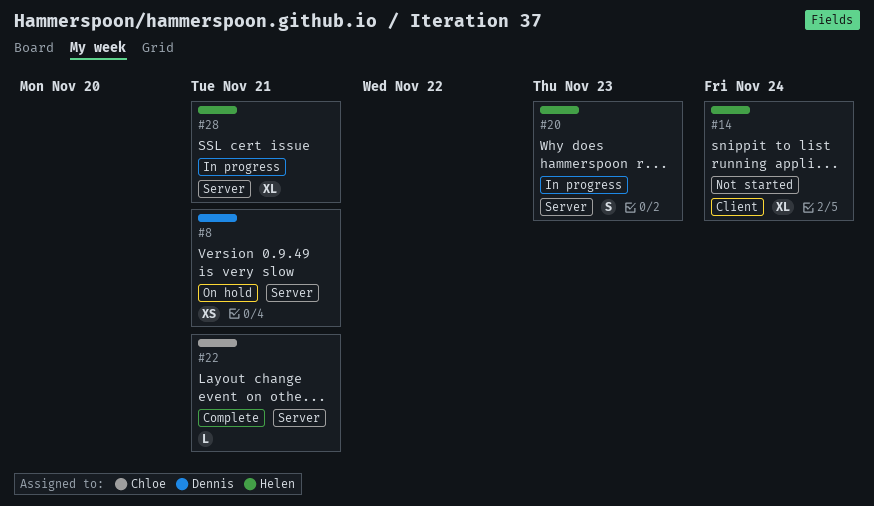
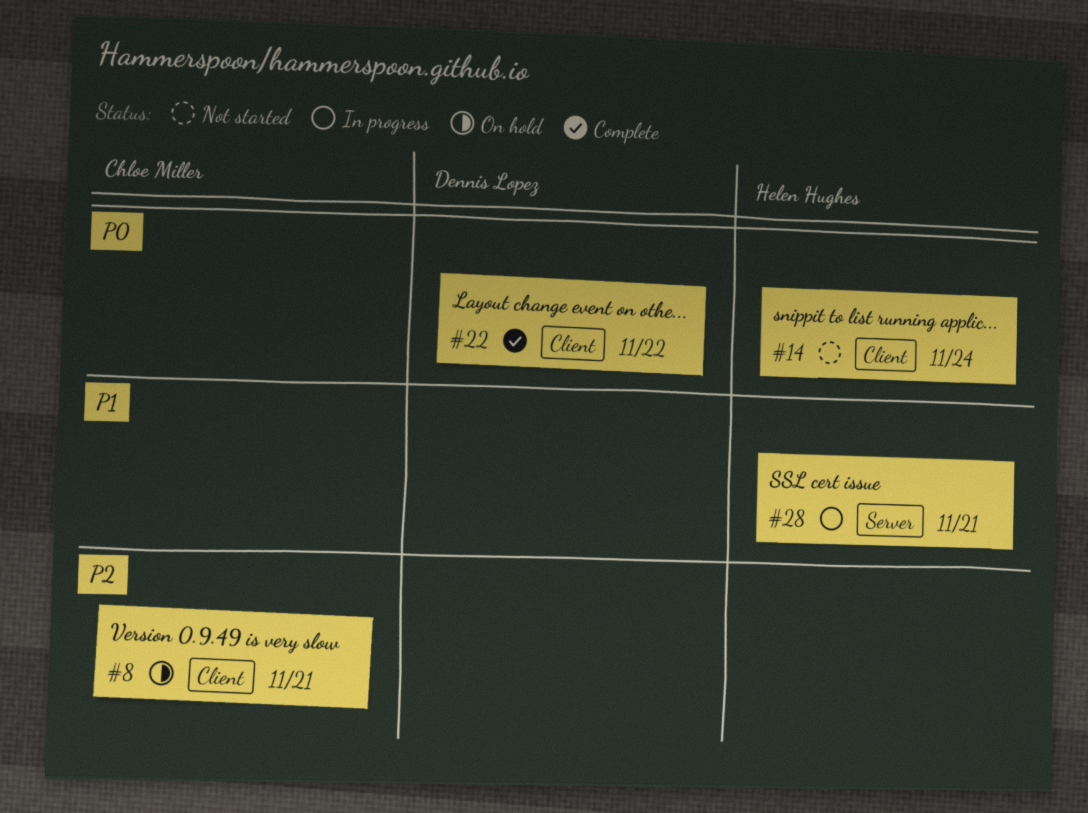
#8, owner: Dennis Lopez -> Chloe Miller
#8, label: Server -> Client
#20: present -> none
#22, owner: Chloe Miller -> Dennis Lopez
#22, label: Server -> Client
#22, due: Nov 21 -> Nov 22

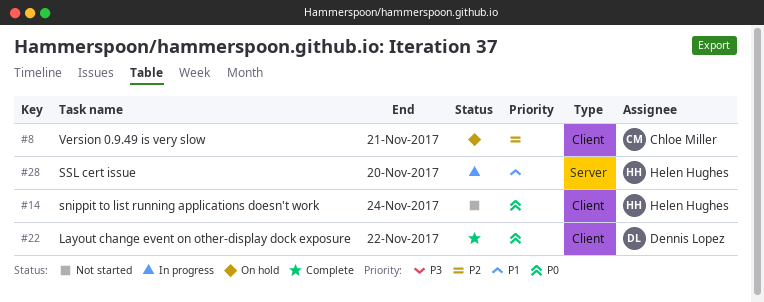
#28, due: Nov 21 -> Nov 20

